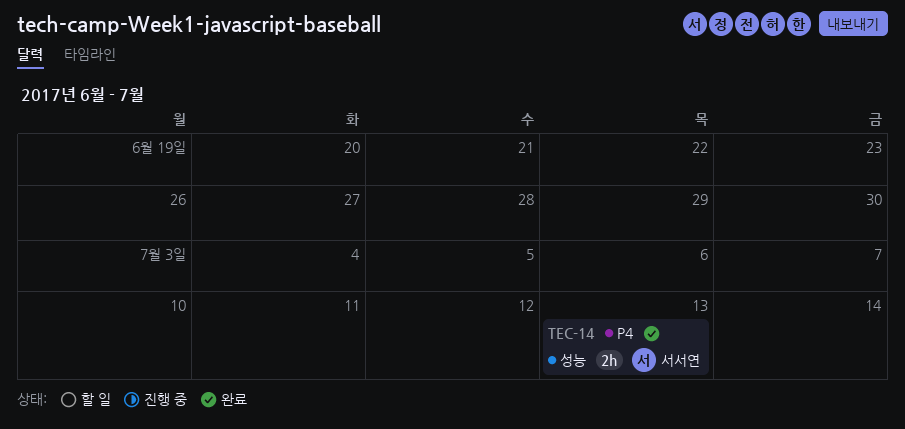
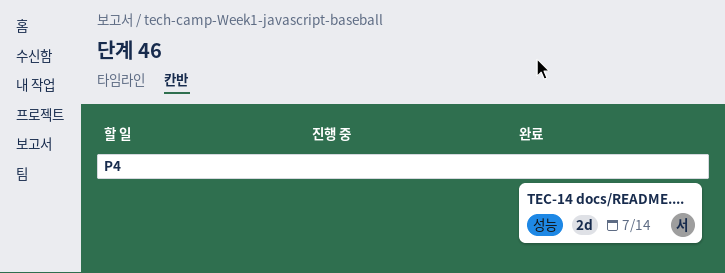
TEC-14, estimate: 2h -> 2d
TEC-14, due: Jul 13 -> Jul 14

